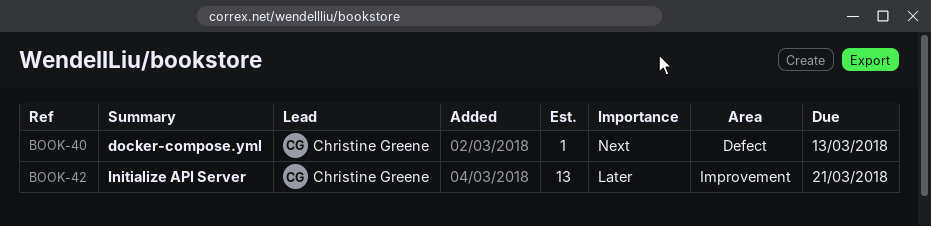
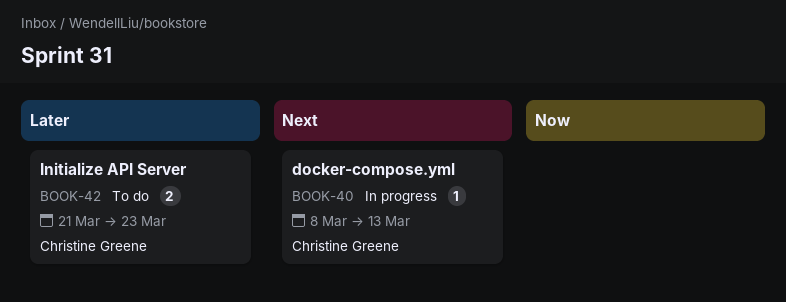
BOOK-42, estimate: 13 -> 2
BOOK-42, due: Mar 21 -> Mar 23

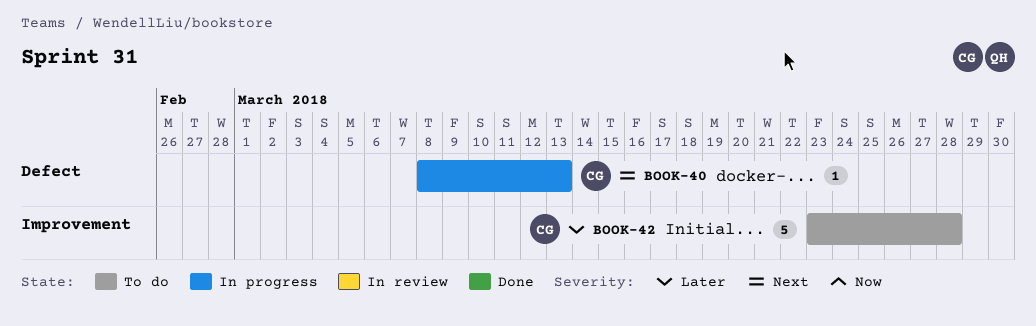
BOOK-42, estimate: 2 -> 5
BOOK-42, start: Mar 21 -> Mar 23
BOOK-42, due: Mar 23 -> Mar 28

